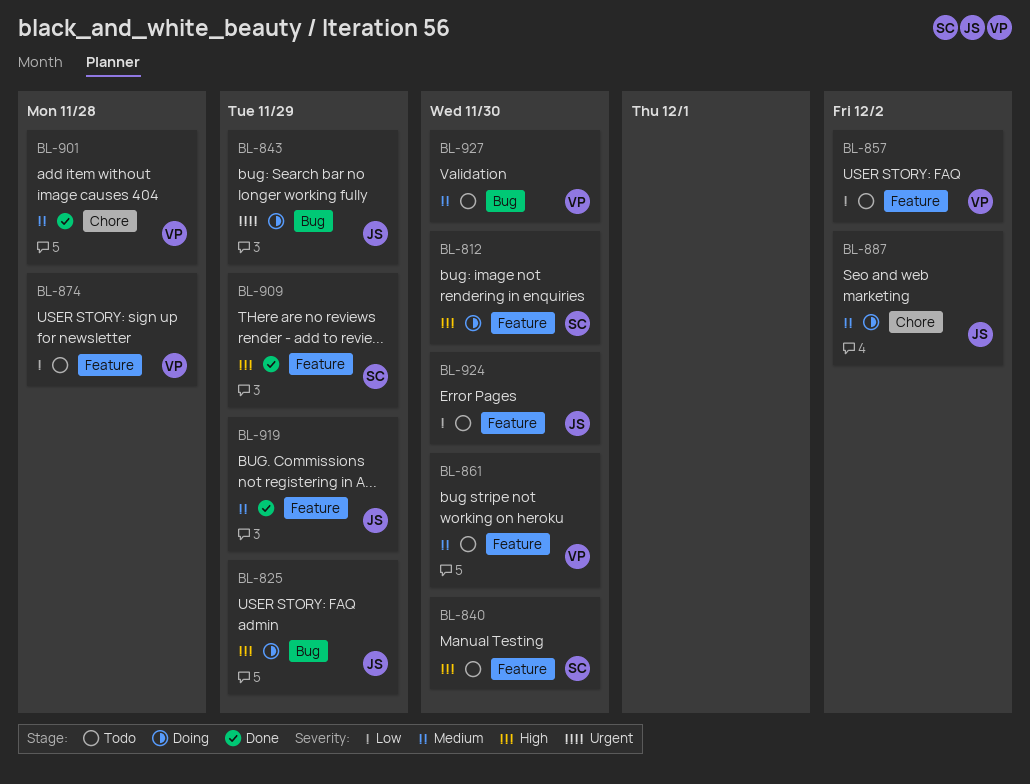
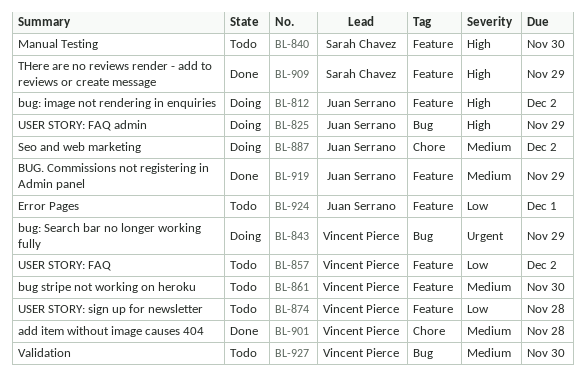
BL-812, owner: Sarah Chavez -> Juan Serrano
BL-812, due: Nov 30 -> Dec 2
BL-843, owner: Juan Serrano -> Vincent Pierce
BL-924, due: Nov 30 -> Dec 1

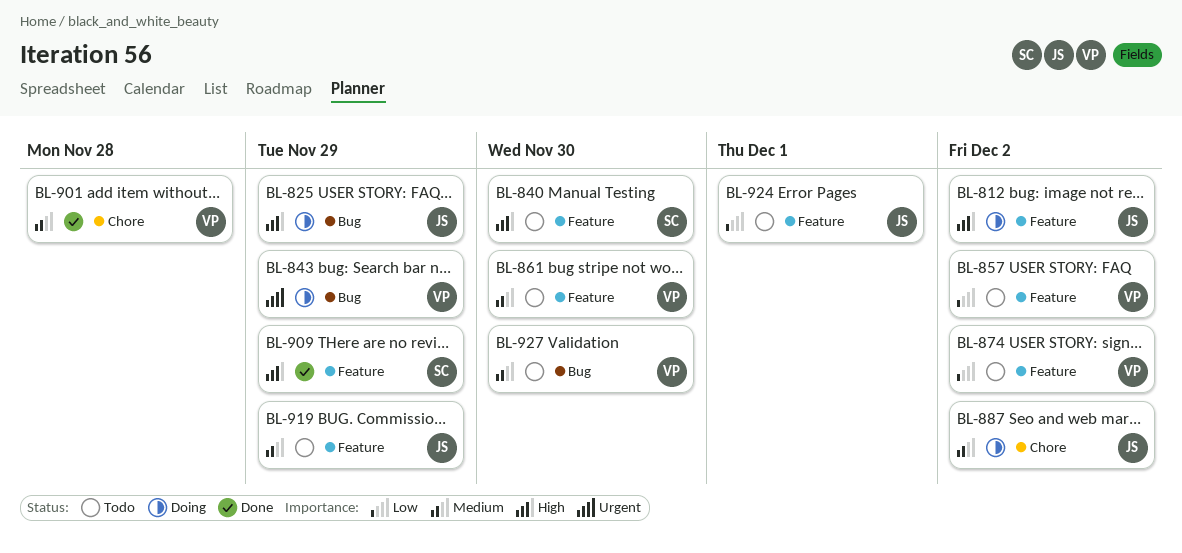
BL-874, due: Nov 28 -> Dec 2
BL-919, status: Done -> Todo

